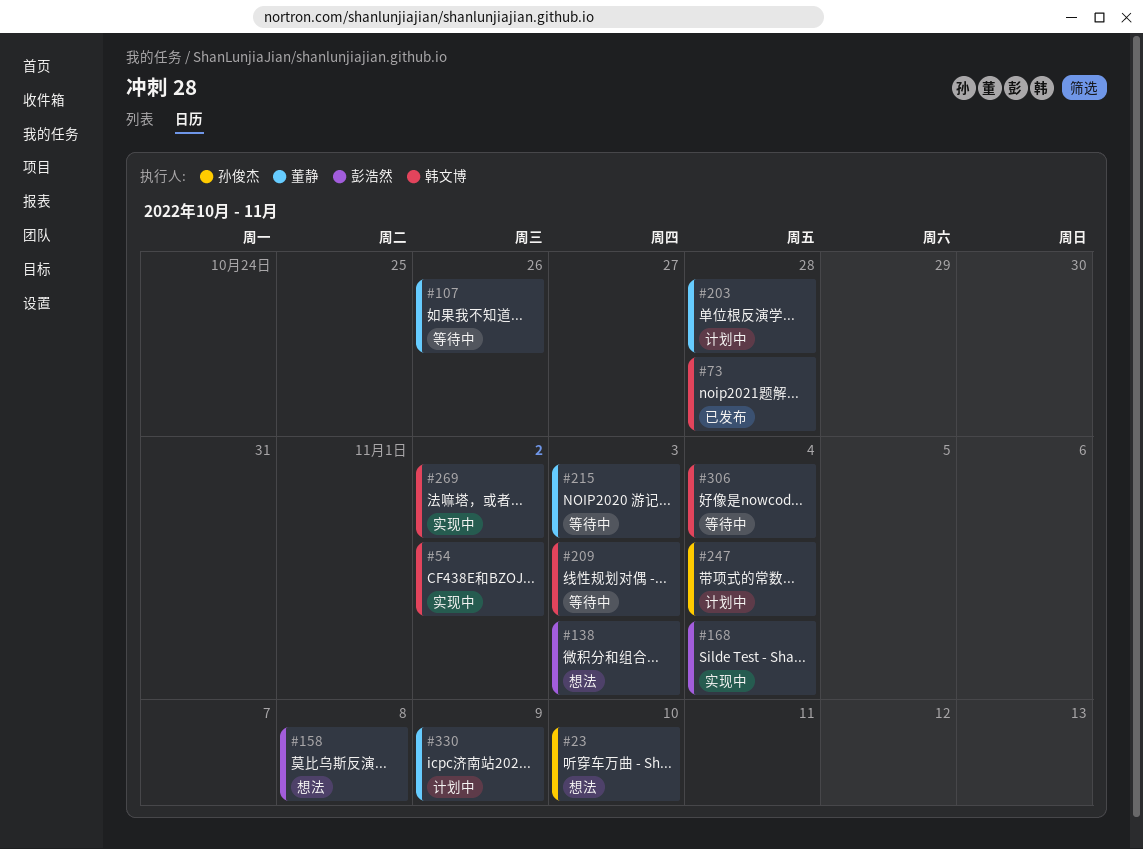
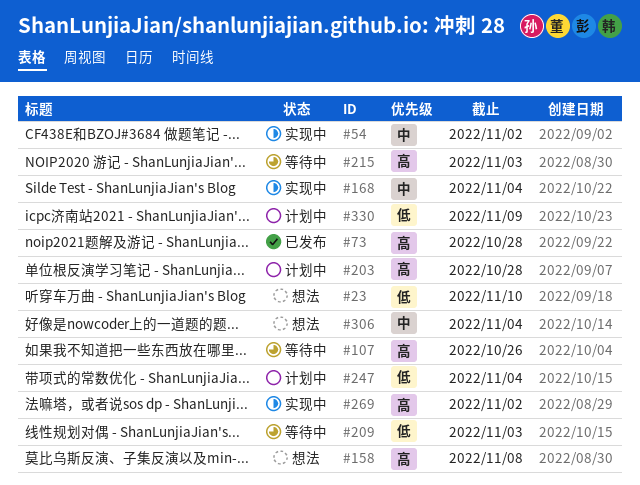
#138: present -> none
#306, status: 等待中 -> 想法

